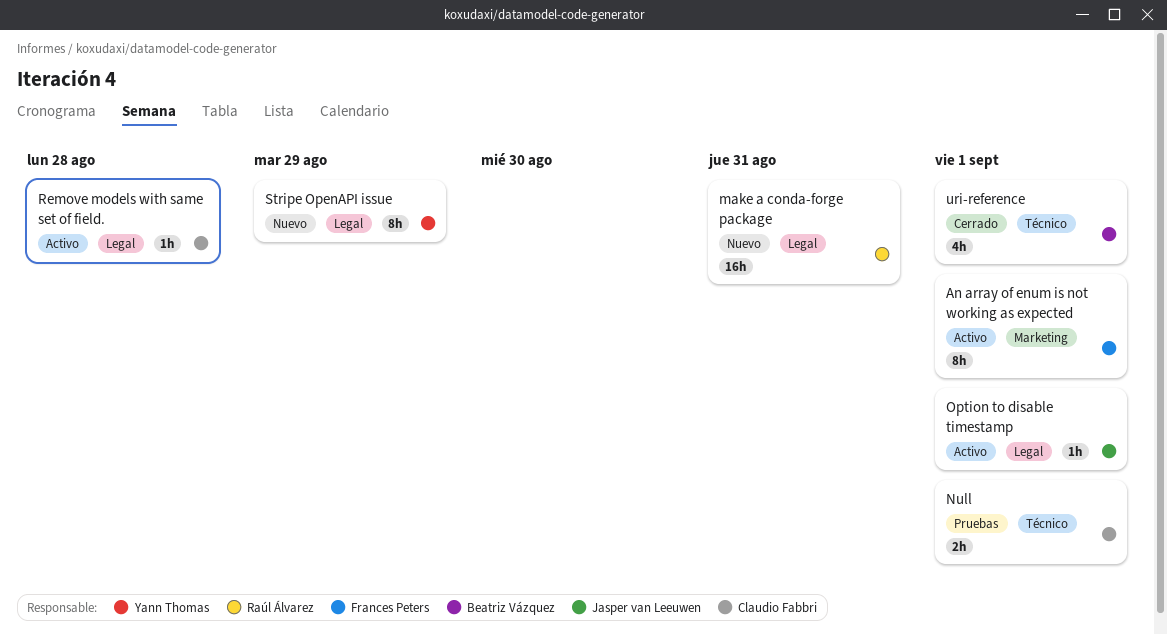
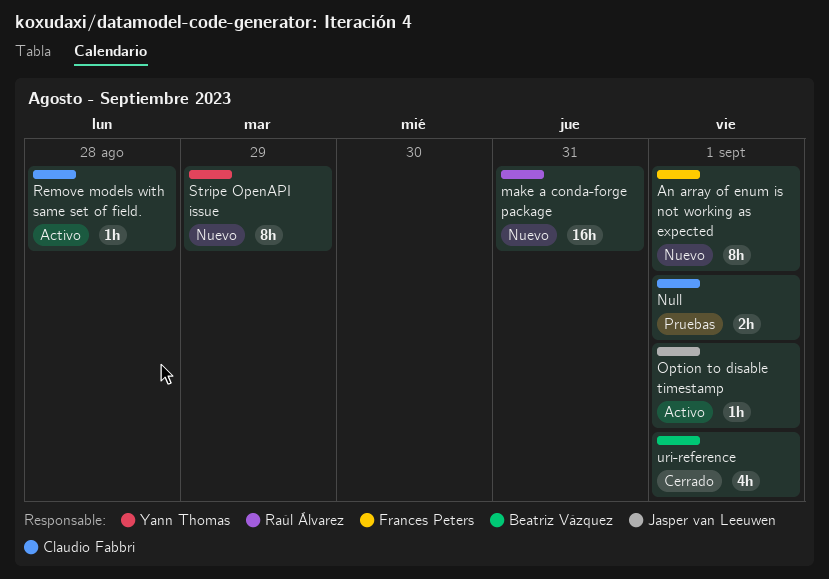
An array of enum is not working as expected, status: Activo -> Nuevo

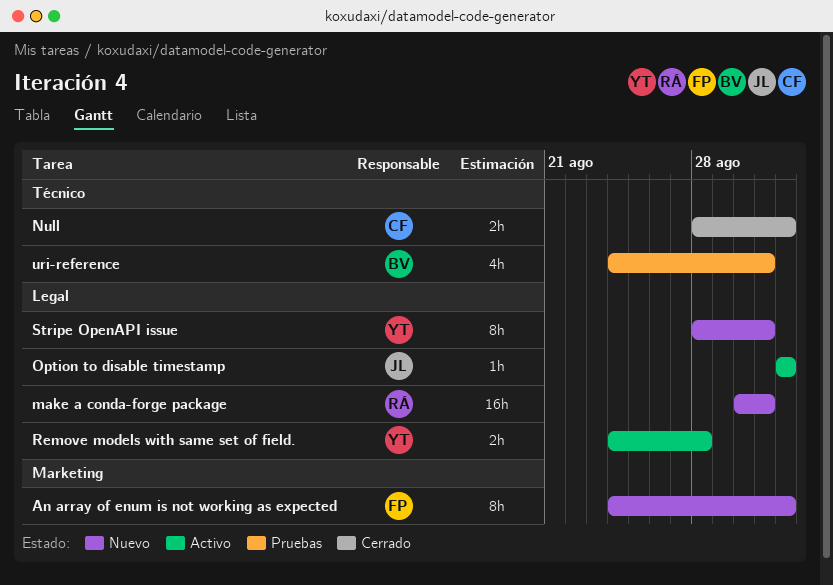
Null, status: Pruebas -> Cerrado
Remove models with same set of field., owner: Claudio Fabbri -> Yann Thomas
Remove models with same set of field., estimate: 1h -> 2h
Stripe OpenAPI issue, due: Aug 29 -> Aug 31
uri-reference, status: Cerrado -> Pruebas
uri-reference, due: Sep 1 -> Aug 31

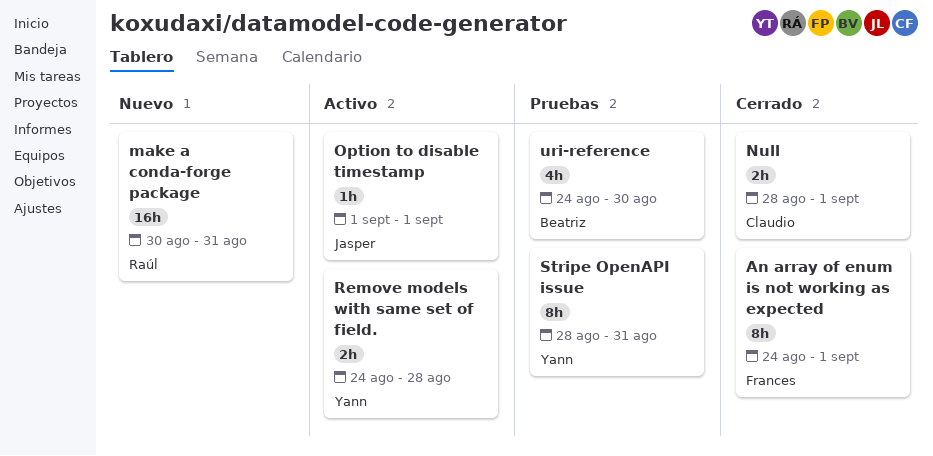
An array of enum is not working as expected, status: Nuevo -> Cerrado
Stripe OpenAPI issue, status: Nuevo -> Pruebas
uri-reference, due: Aug 31 -> Aug 30

